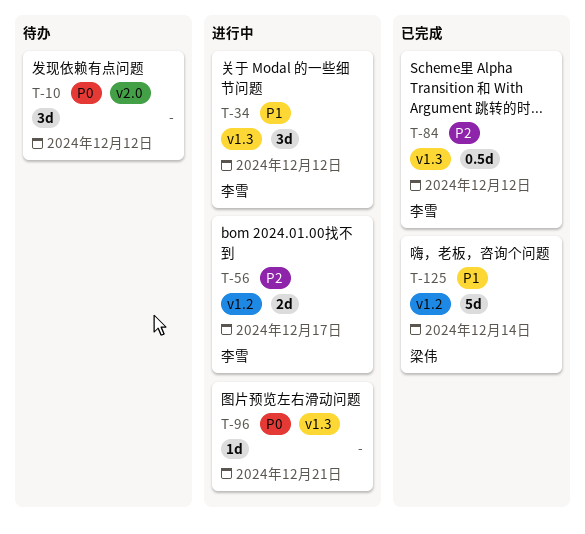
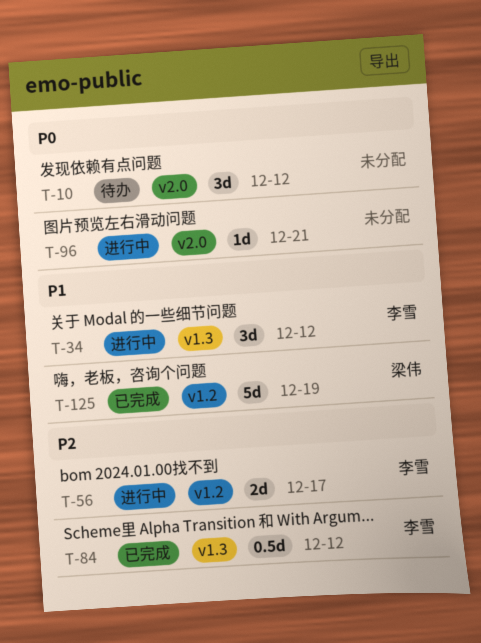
T-96, label: v1.3 -> v2.0
T-125, due: Dec 14 -> Dec 19

